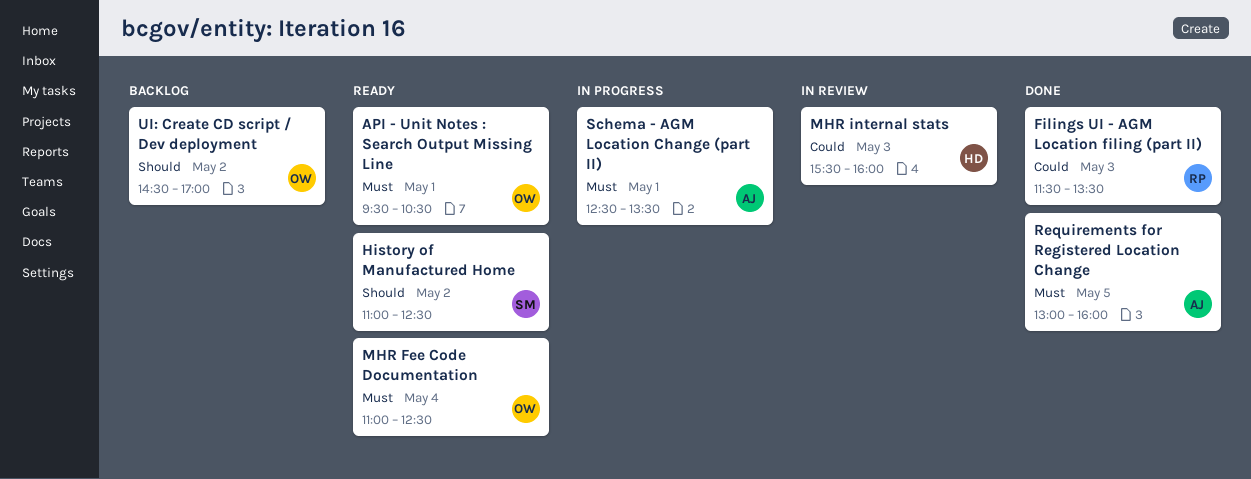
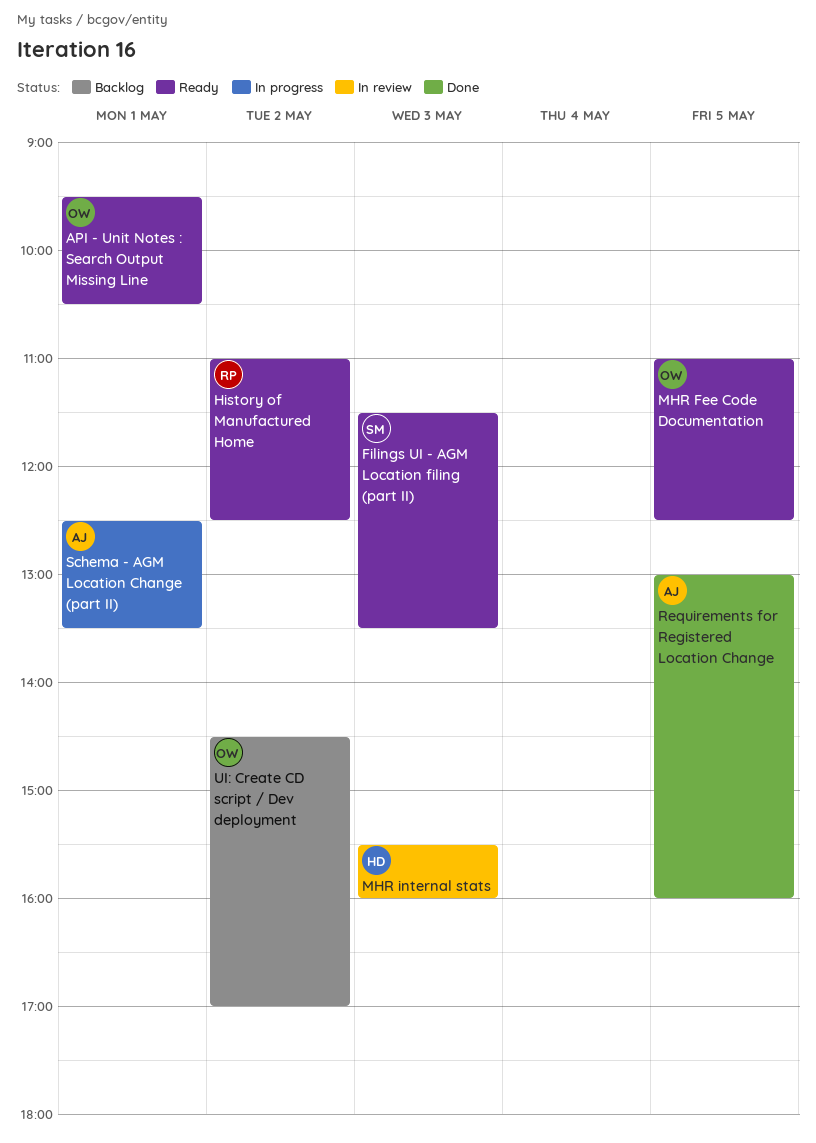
Filings UI - AGM Location filing (part II), status: Done -> Ready
Filings UI - AGM Location filing (part II), owner: RP -> SM
History of Manufactured Home, owner: SM -> RP
MHR Fee Code Documentation, day: May 4 -> May 5

